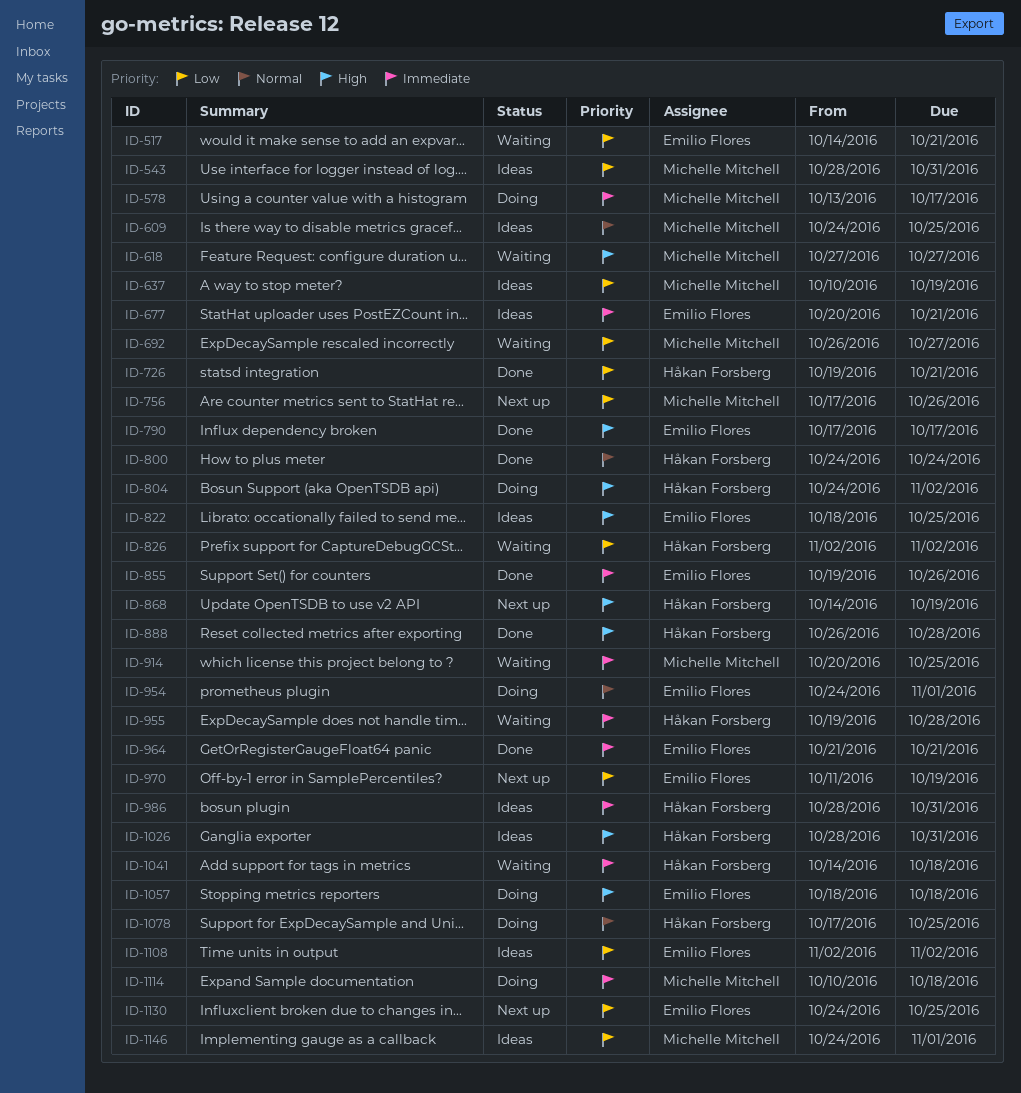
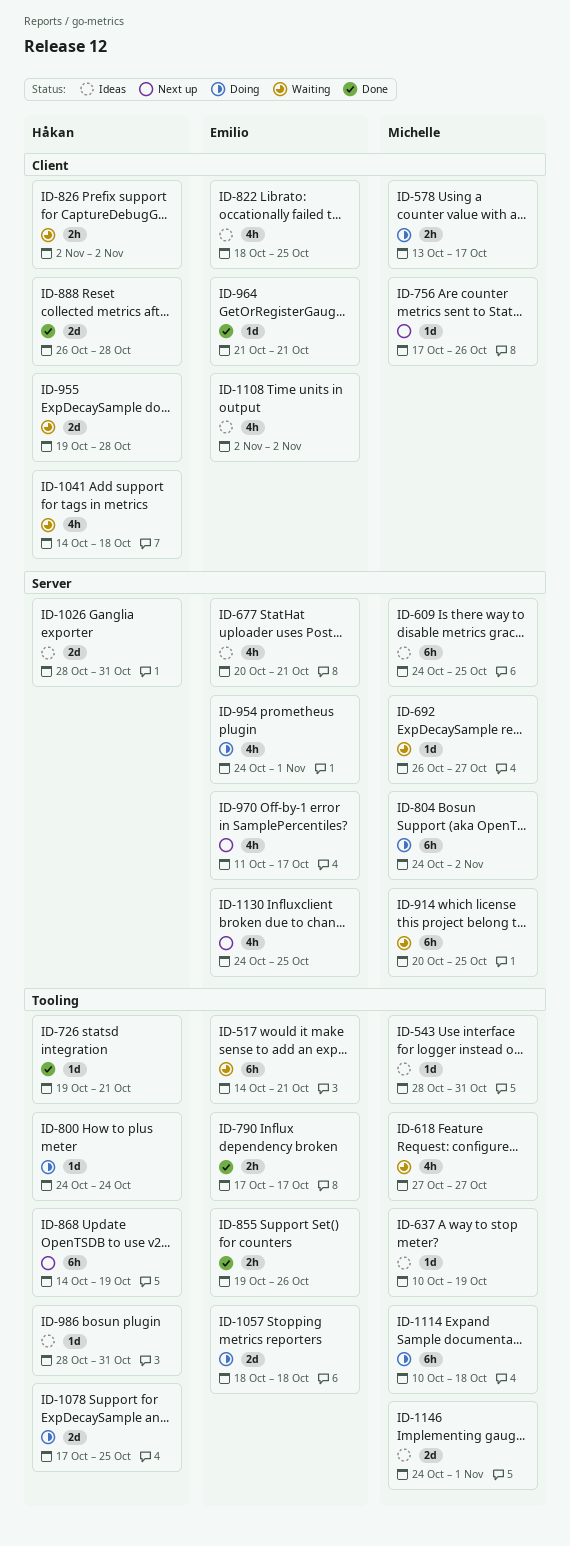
ID-800, status: Done -> Doing
ID-804, owner: Håkan Forsberg -> Michelle Mitchell
ID-970, due: Oct 19 -> Oct 17

